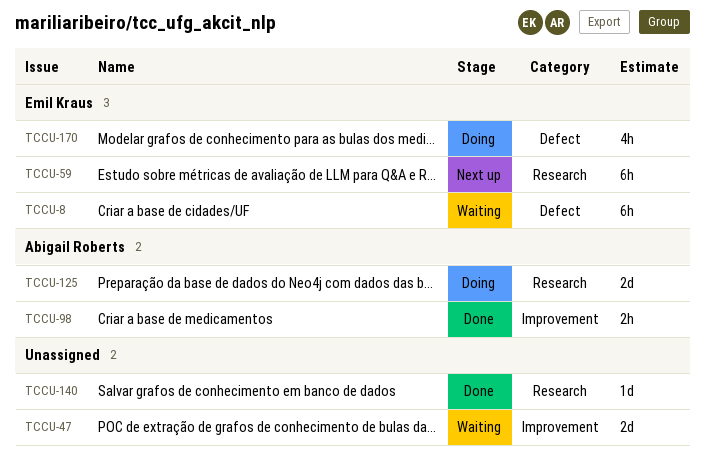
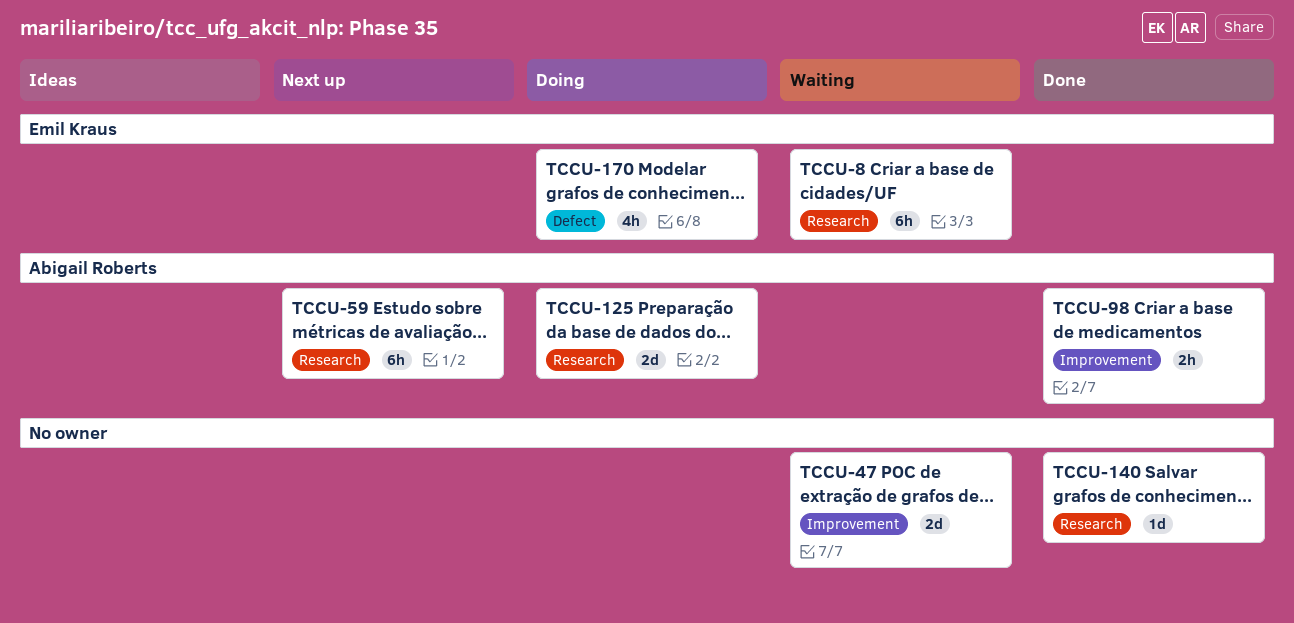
TCCU-8, label: Defect -> Research
TCCU-59, owner: Emil Kraus -> Abigail Roberts

